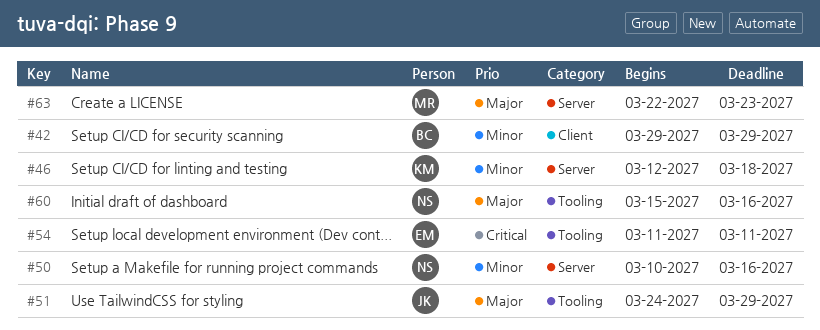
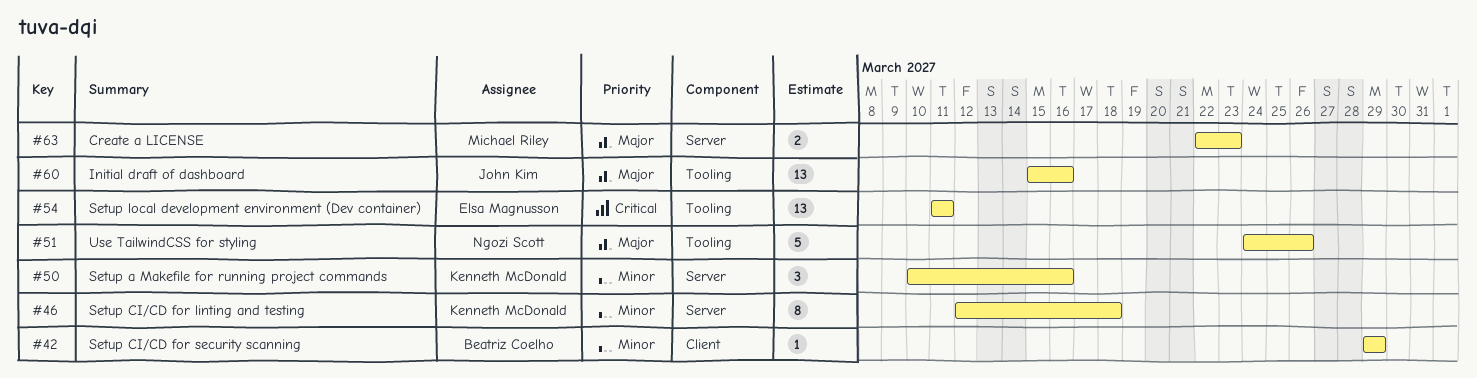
#50, owner: Ngozi Scott -> Kenneth McDonald
#51, owner: John Kim -> Ngozi Scott
#51, due: Mar 29 -> Mar 26
#60, owner: Ngozi Scott -> John Kim

